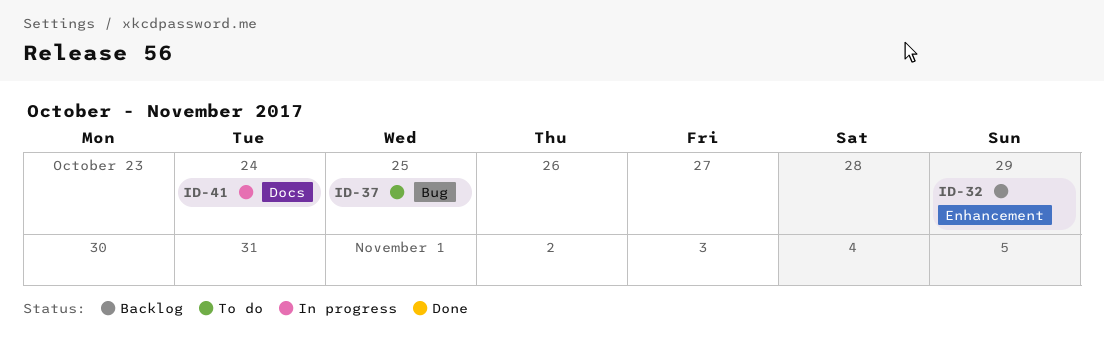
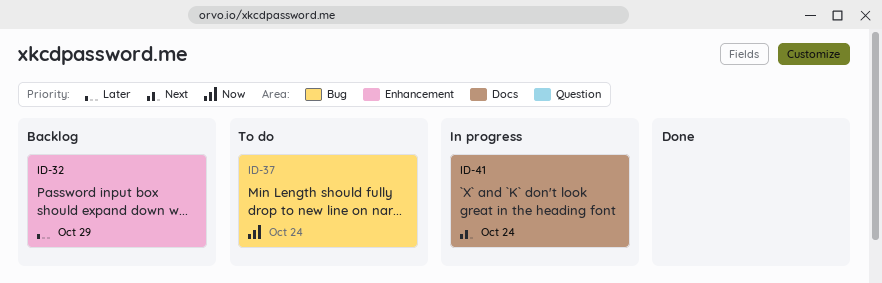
ID-37, due: Oct 25 -> Oct 24

